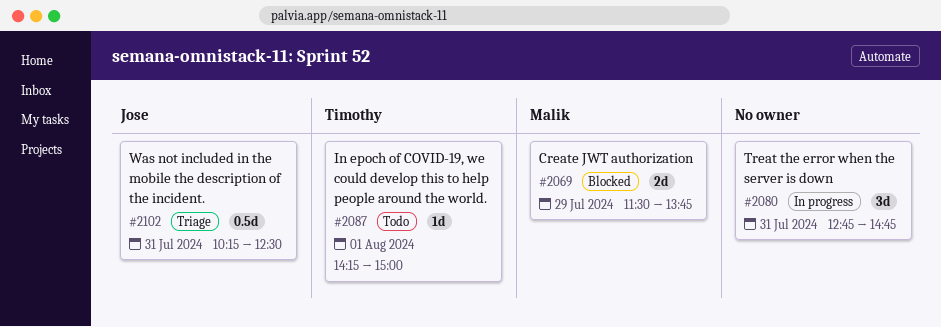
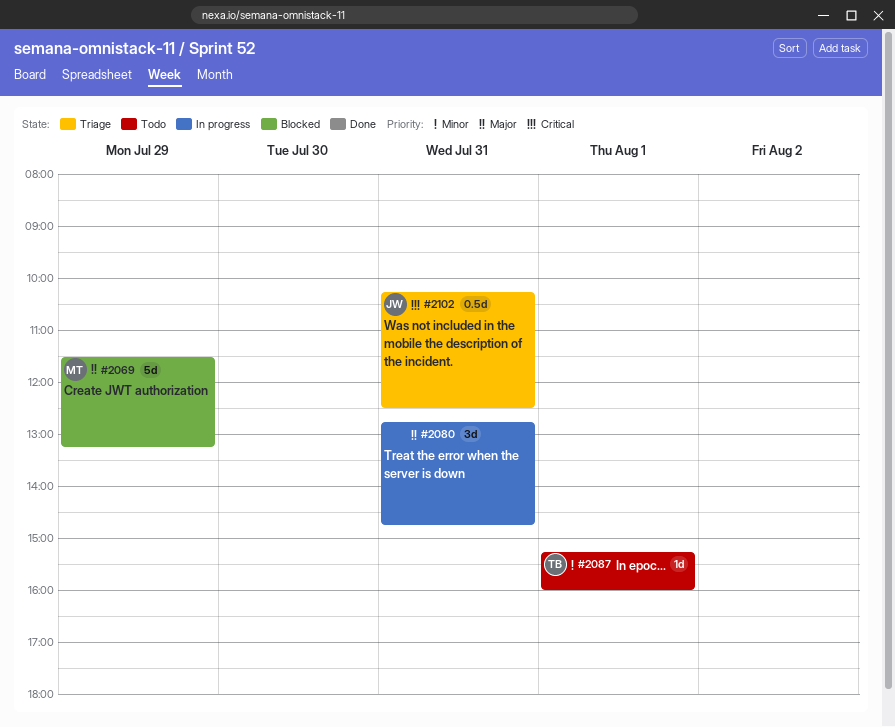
#2069, estimate: 2d -> 5d
#2069, ends: 13:45 -> 13:15
#2087, begins: 14:15 -> 15:15
#2087, ends: 15:00 -> 16:00

